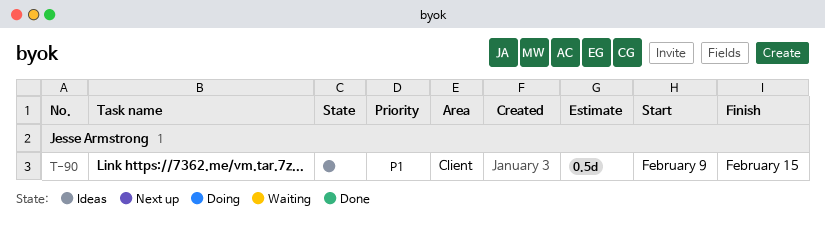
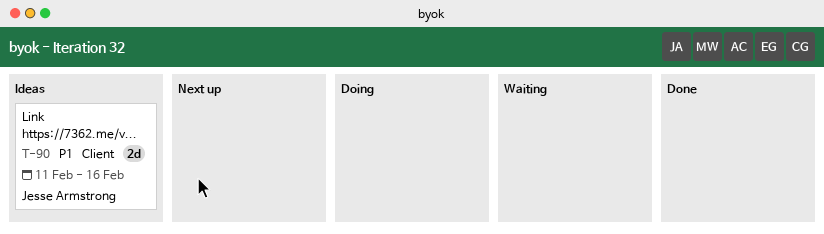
T-90, estimate: 0.5d -> 2d
T-90, start: Feb 9 -> Feb 11
T-90, due: Feb 15 -> Feb 16

